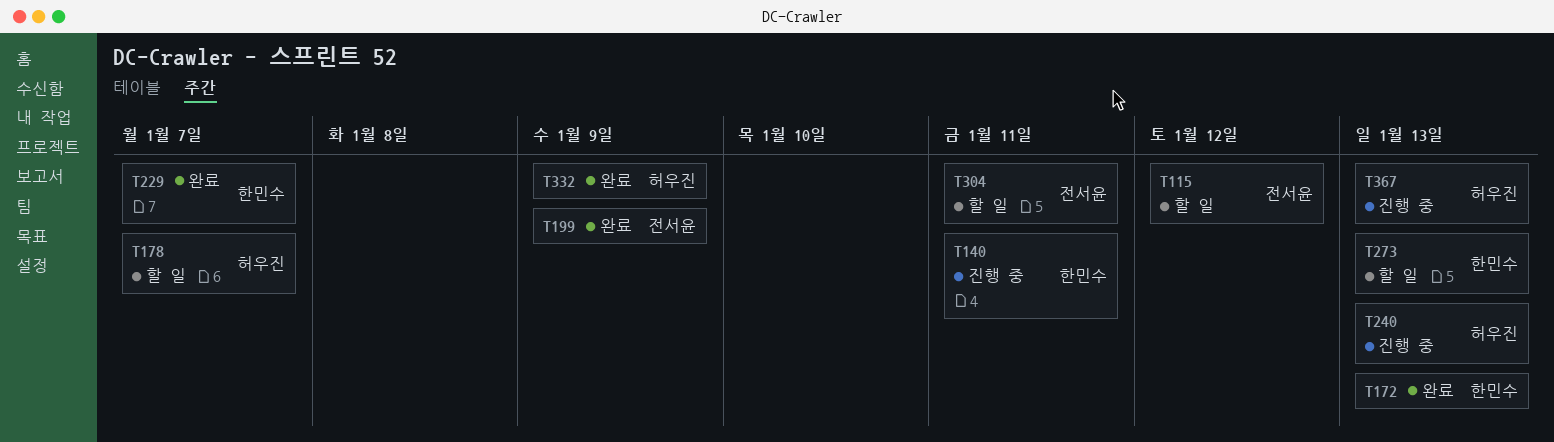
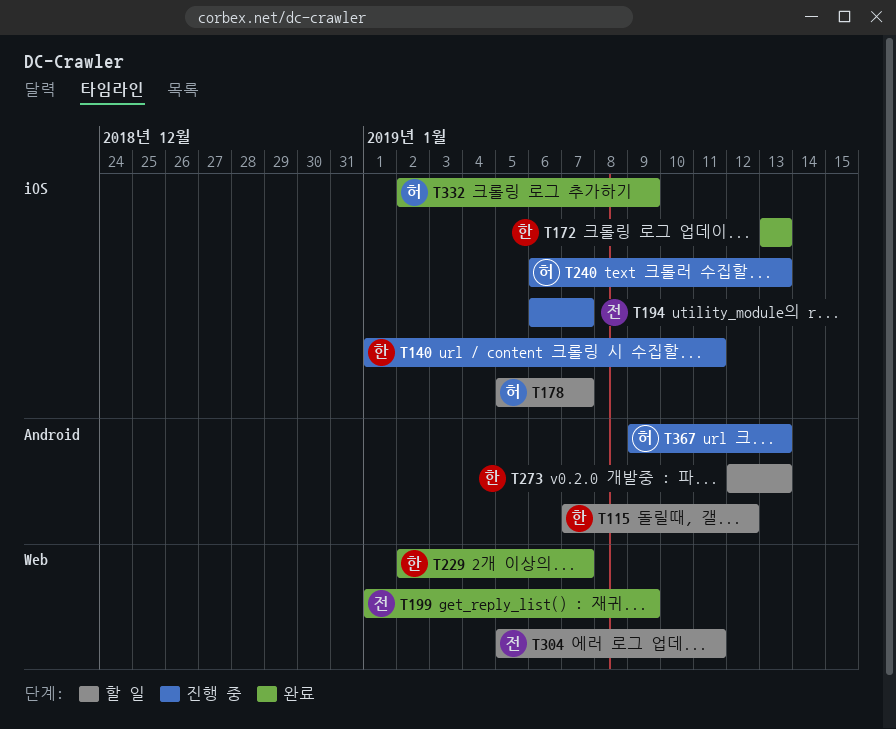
T115, owner: 전서윤 -> 한민수
T194: none -> present

